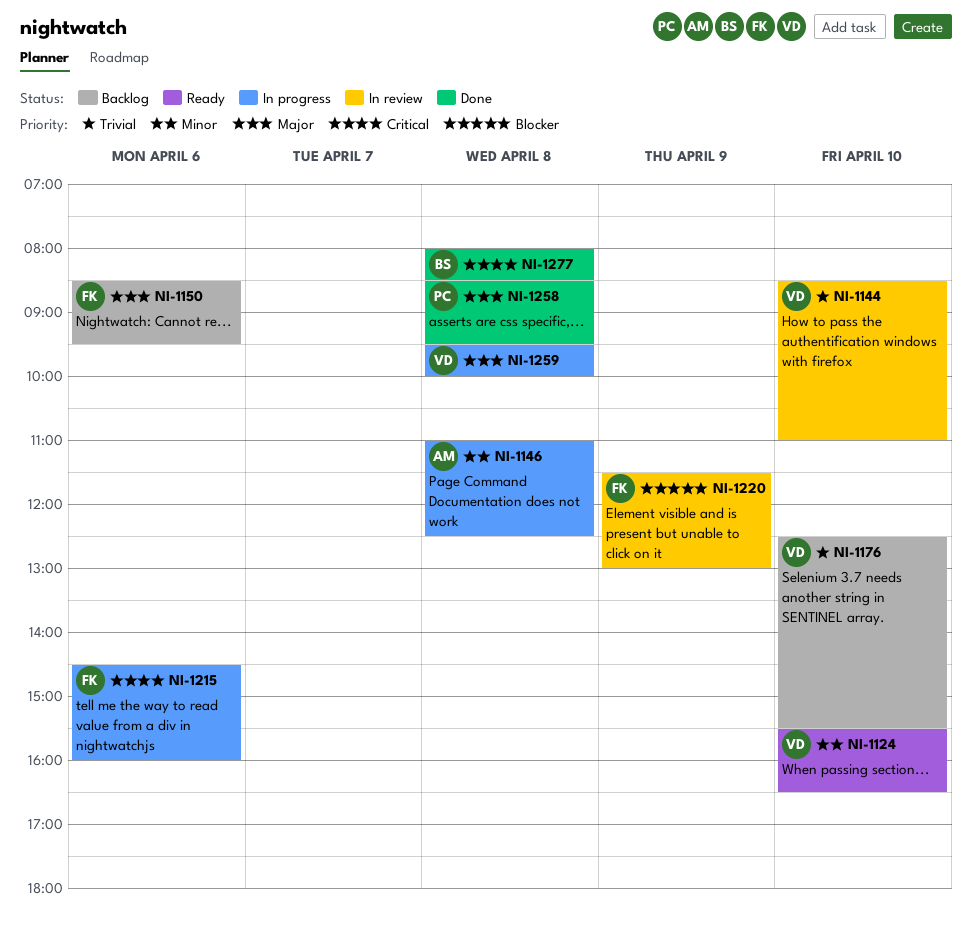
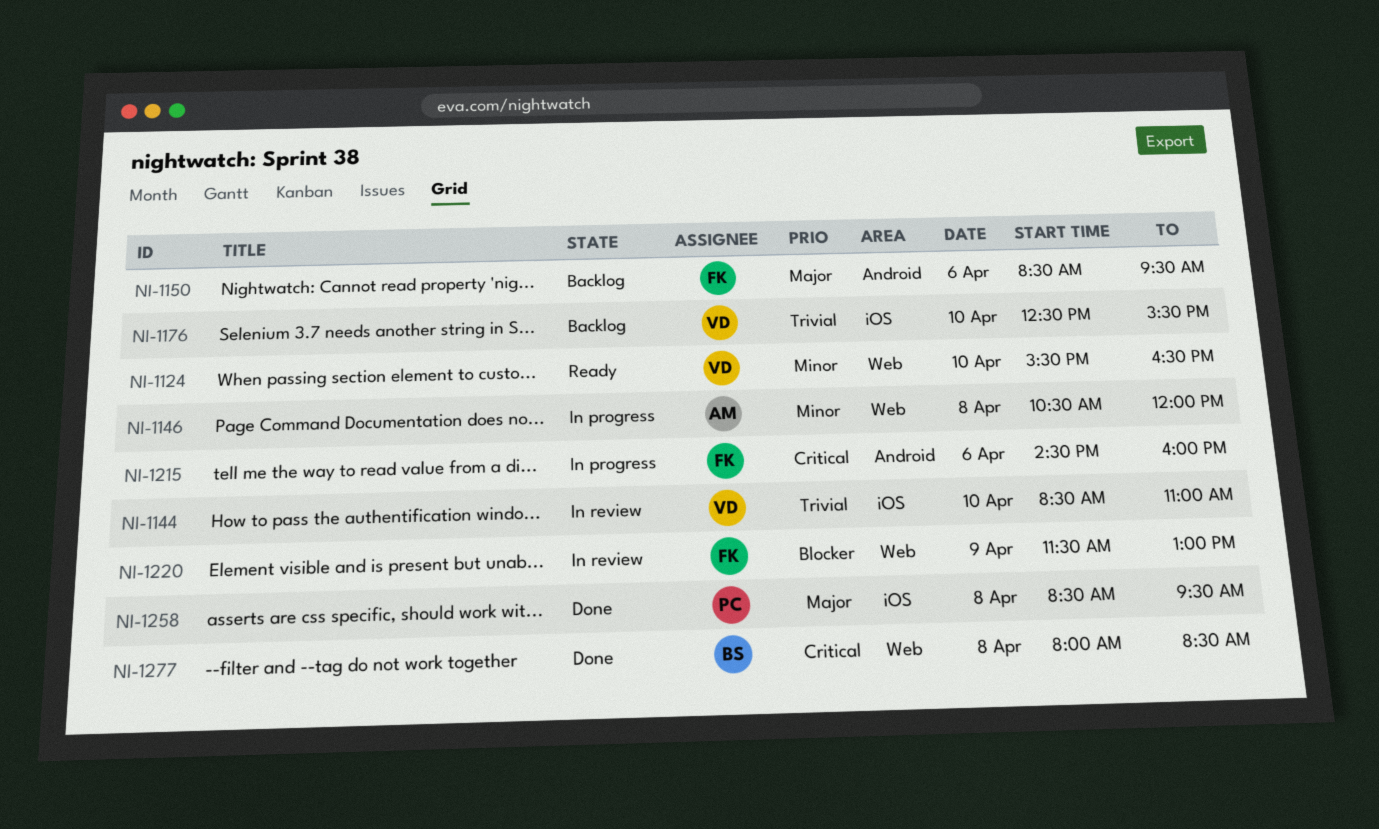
NI-1146, begins: 11:00 -> 10:30
NI-1146, ends: 12:30 -> 12:00
NI-1259: present -> none

